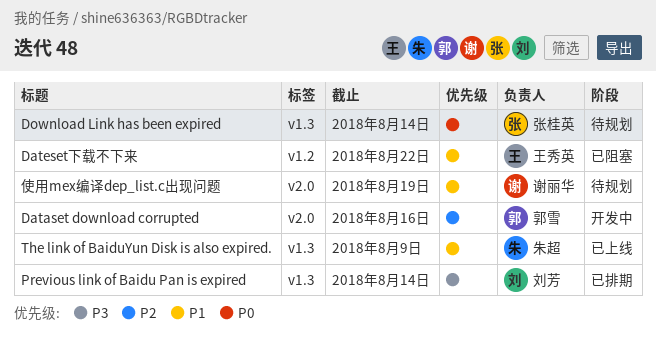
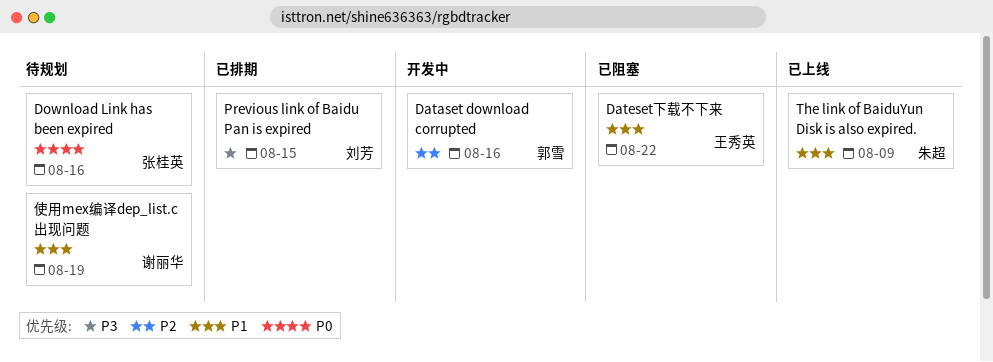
Download Link has been expired, due: Aug 14 -> Aug 16
Previous link of Baidu Pan is expired, due: Aug 14 -> Aug 15

